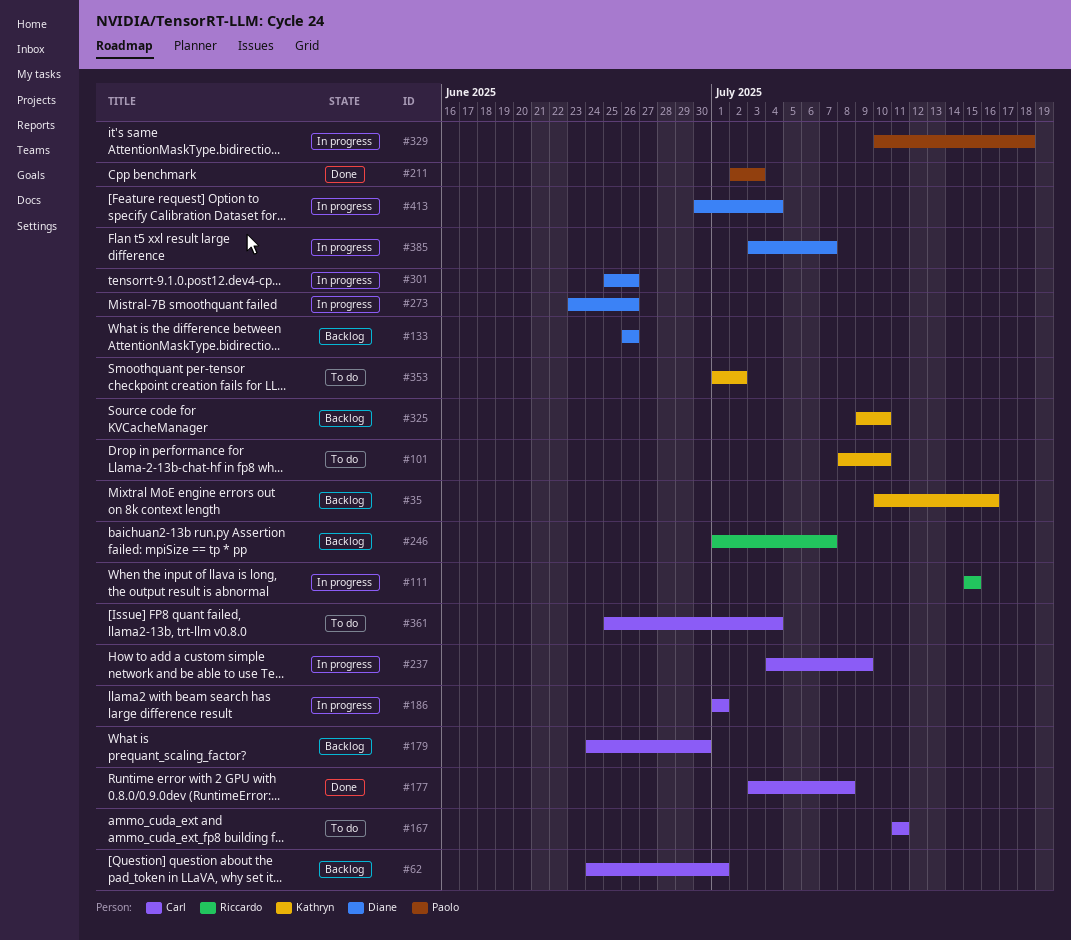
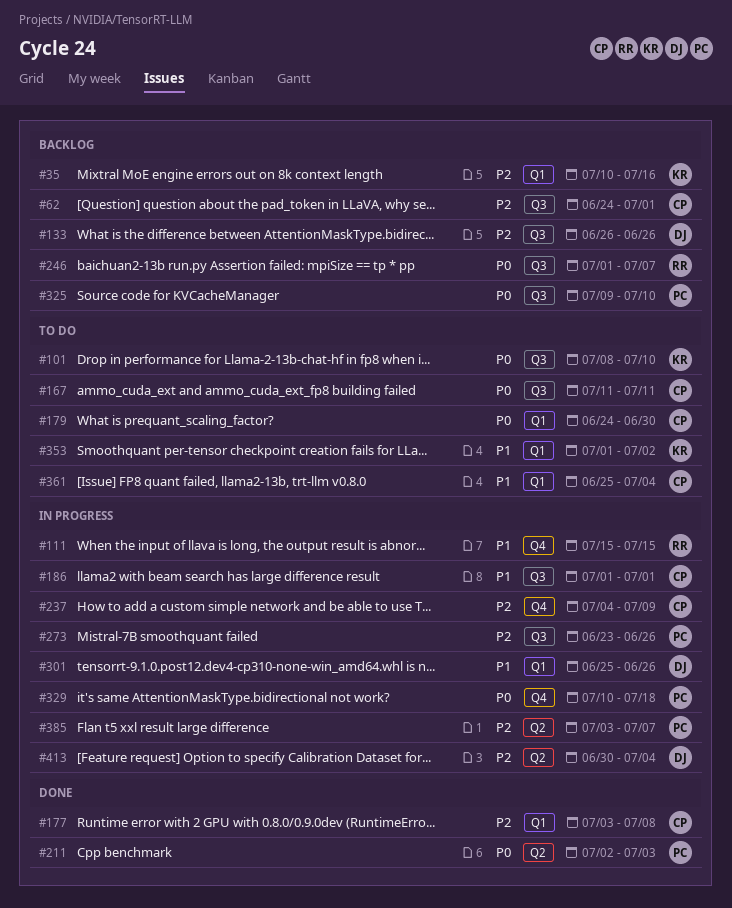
#179, status: Backlog -> To do
#273, owner: Diane -> Paolo
#325, owner: Kathryn -> Paolo
#385, owner: Diane -> Paolo

